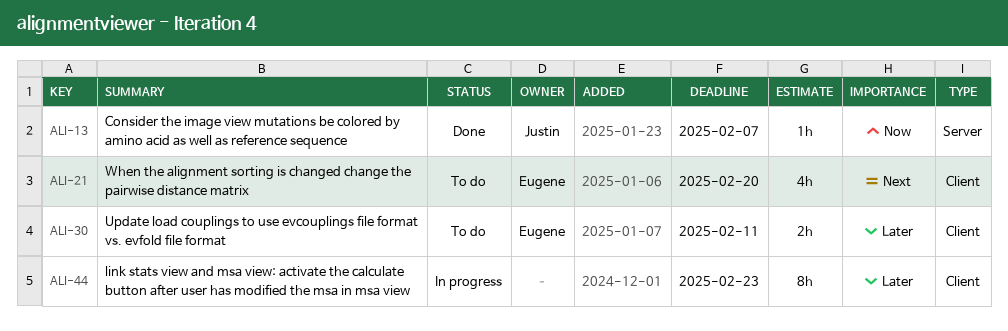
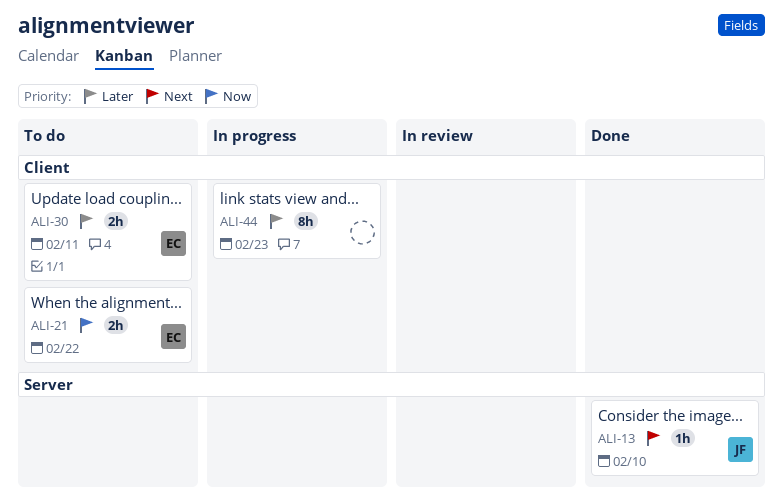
ALI-13, priority: Now -> Next
ALI-13, due: Feb 7 -> Feb 10
ALI-21, priority: Next -> Now
ALI-21, estimate: 4h -> 2h
ALI-21, due: Feb 20 -> Feb 22

